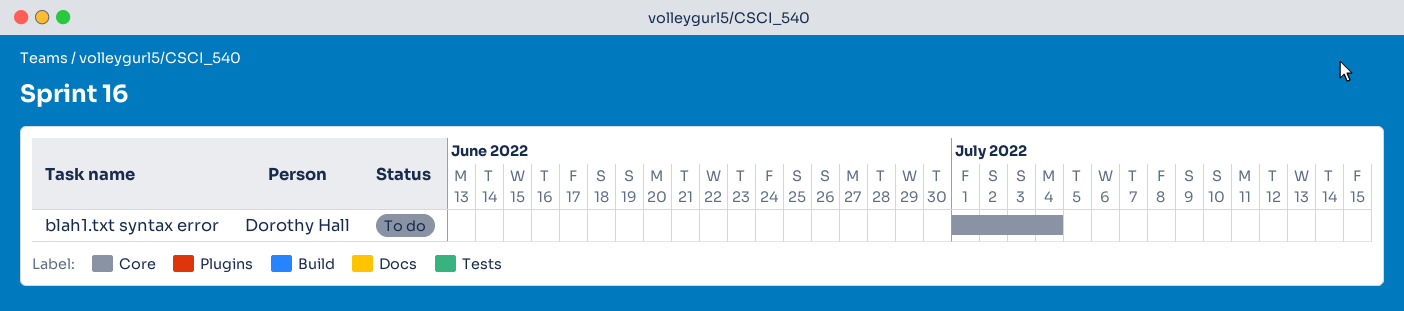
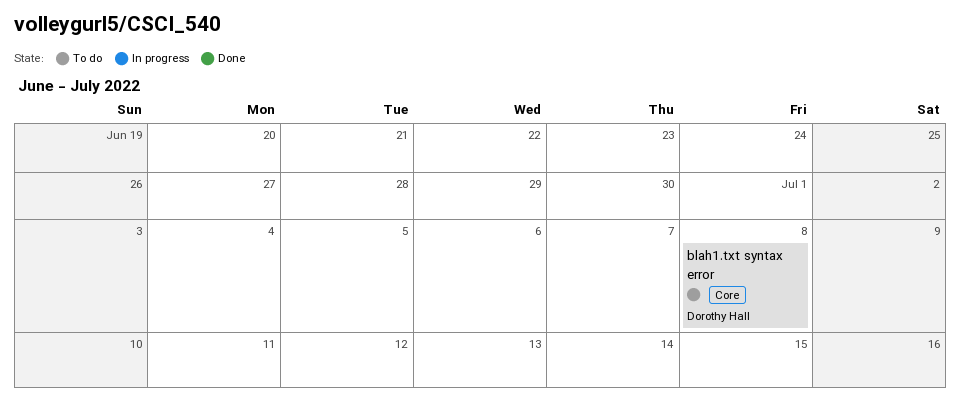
blah1.txt syntax error, due: Jul 4 -> Jul 8

